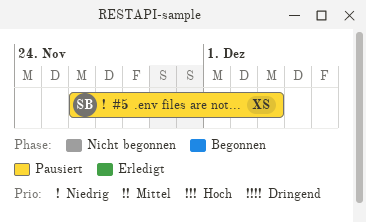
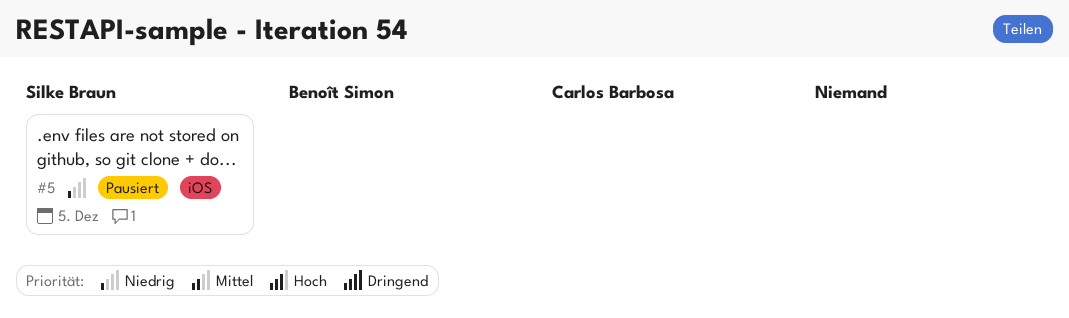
#5, due: Dec 3 -> Dec 5

